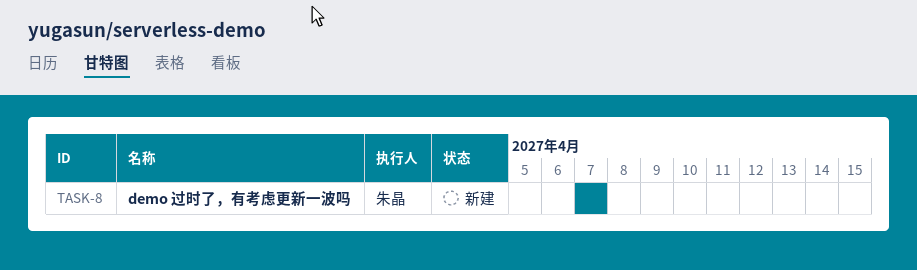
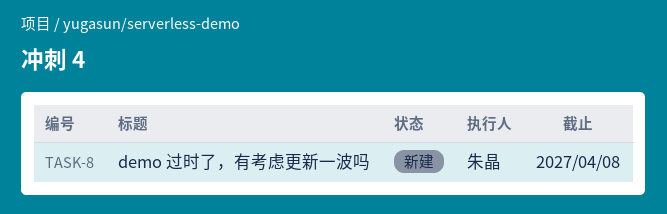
TASK-8, due: Apr 7 -> Apr 8

